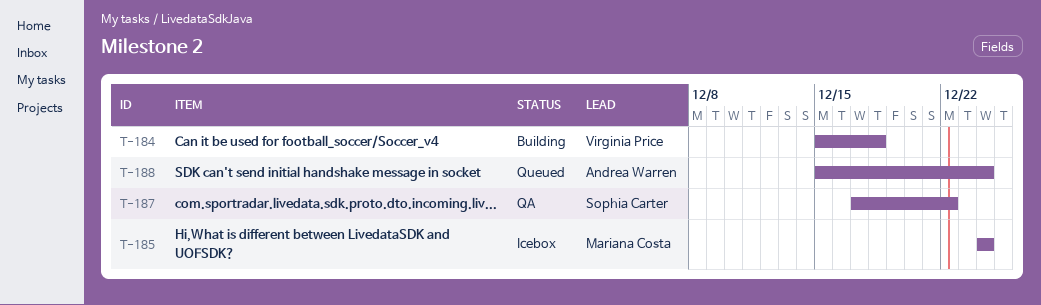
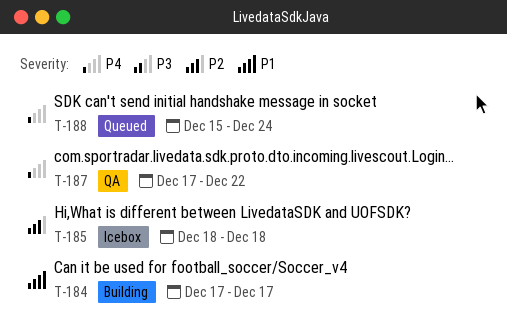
T-184, start: Dec 15 -> Dec 17
T-184, due: Dec 18 -> Dec 17
T-185, start: Dec 24 -> Dec 18
T-185, due: Dec 24 -> Dec 18

